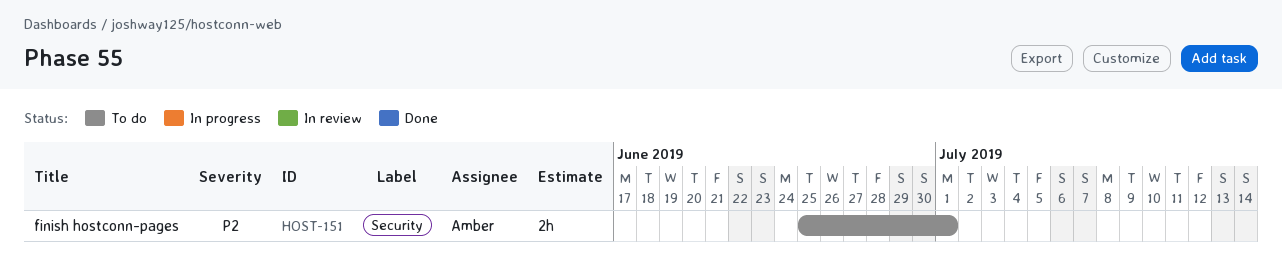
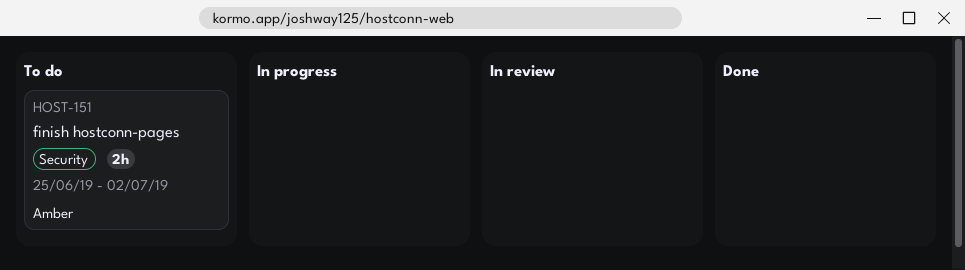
HOST-151, due: Jul 1 -> Jul 2

